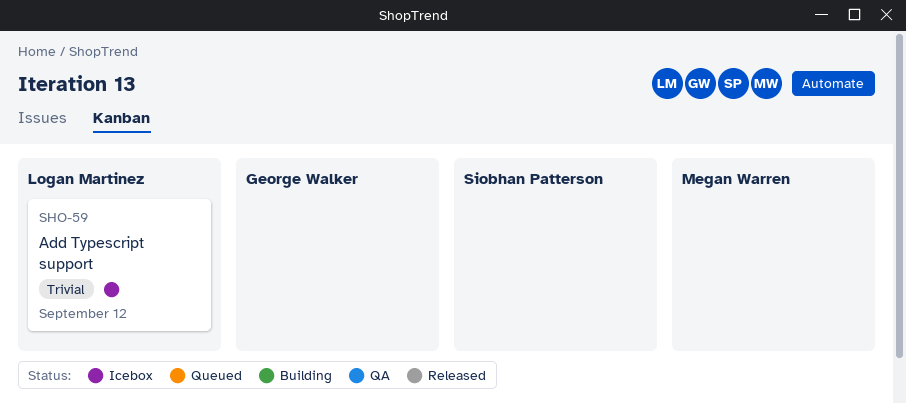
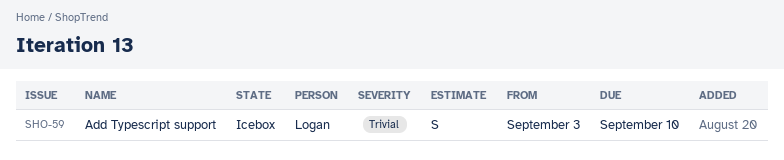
SHO-59, due: Sep 12 -> Sep 10

